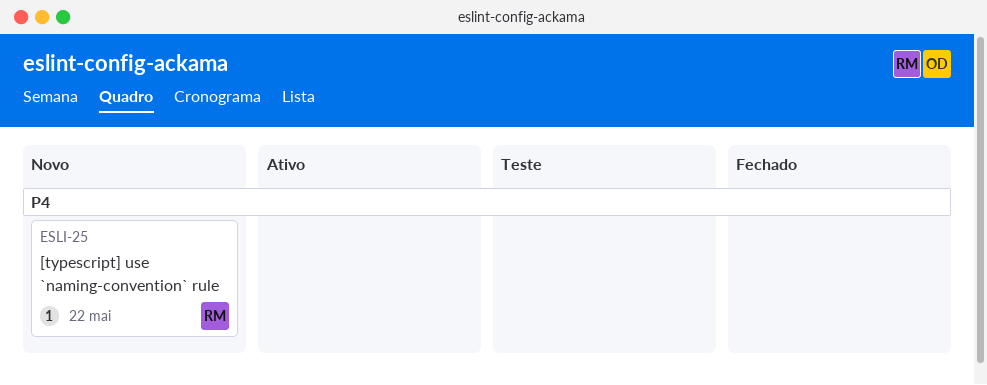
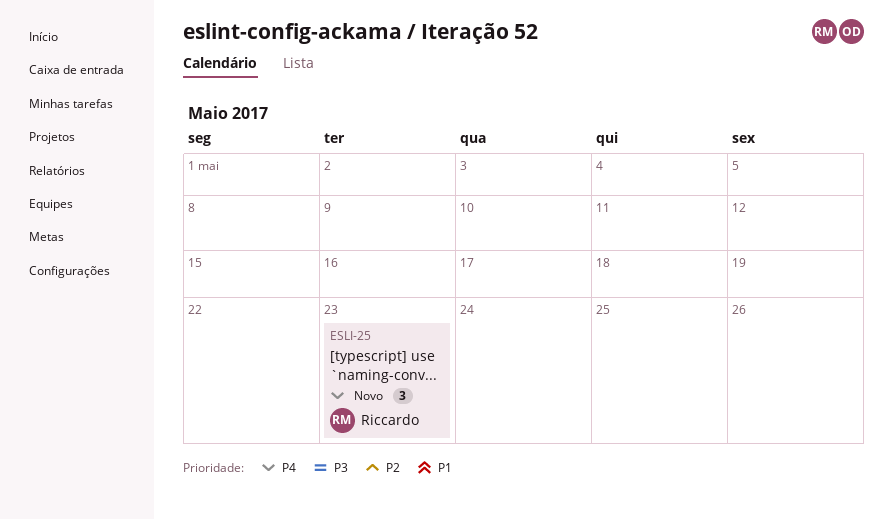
ESLI-25, estimate: 1 -> 3
ESLI-25, due: May 22 -> May 23

